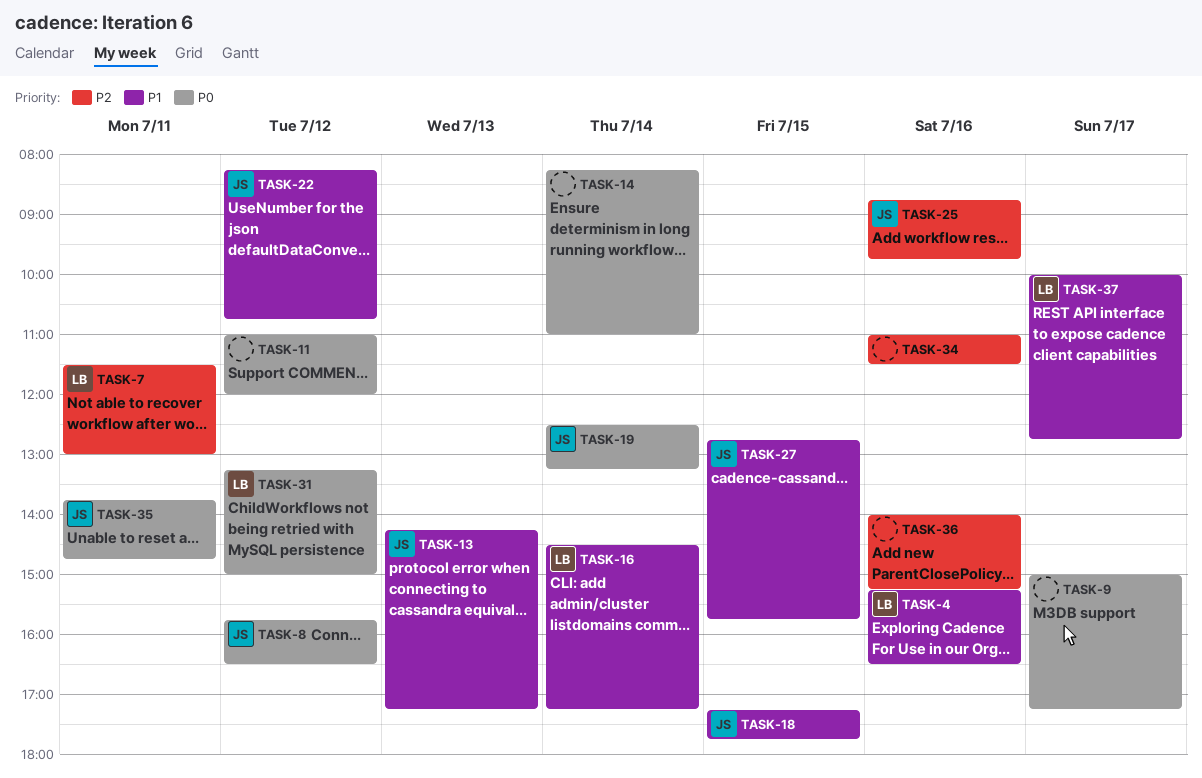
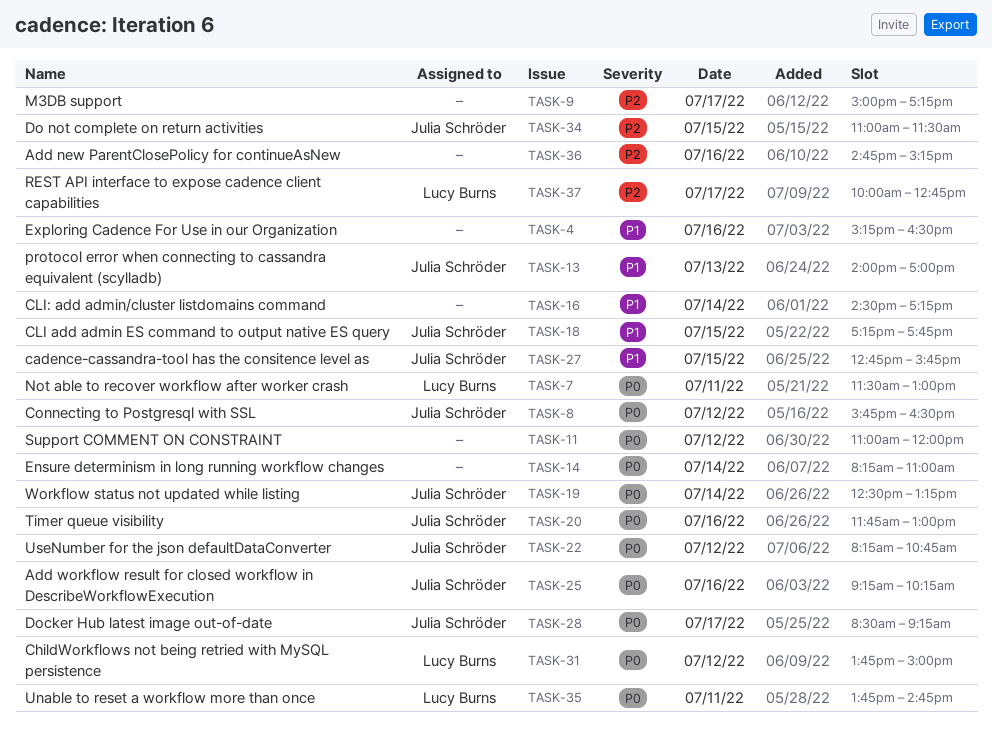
TASK-4, owner: Lucy Burns -> none
TASK-7, priority: P2 -> P0
TASK-9, priority: P0 -> P2
TASK-13, begins: 14:15 -> 14:00
TASK-13, ends: 17:15 -> 17:00
TASK-16, owner: Lucy Burns -> none
TASK-20: none -> present
TASK-22, priority: P1 -> P0
TASK-25, priority: P2 -> P0
TASK-25, begins: 08:45 -> 09:15
TASK-25, ends: 09:45 -> 10:15
TASK-28: none -> present
TASK-31, begins: 13:15 -> 13:45
TASK-34, owner: none -> Julia Schröder
TASK-34, day: Jul 16 -> Jul 15
TASK-35, owner: Julia Schröder -> Lucy Burns
TASK-36, begins: 14:00 -> 14:45
TASK-37, priority: P1 -> P2

